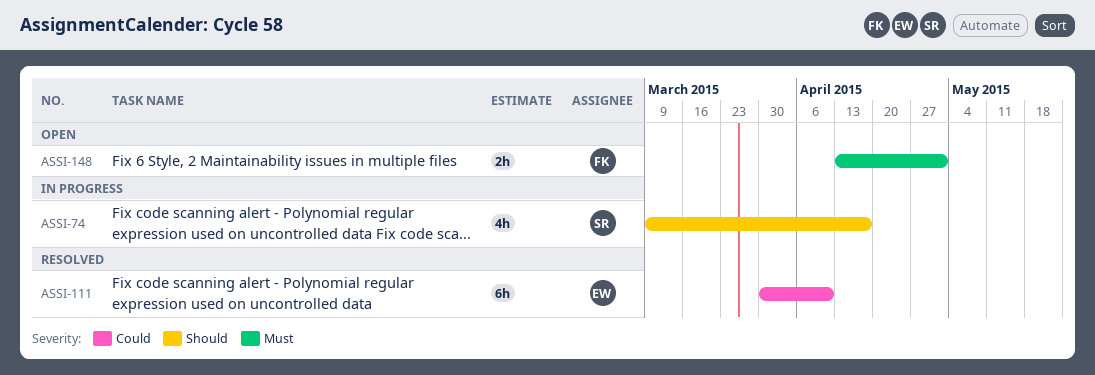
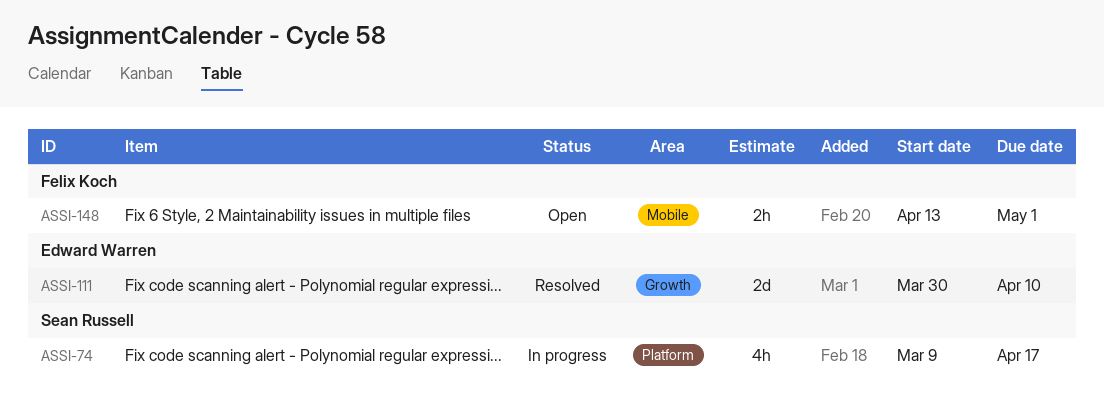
ASSI-111, estimate: 6h -> 2d

